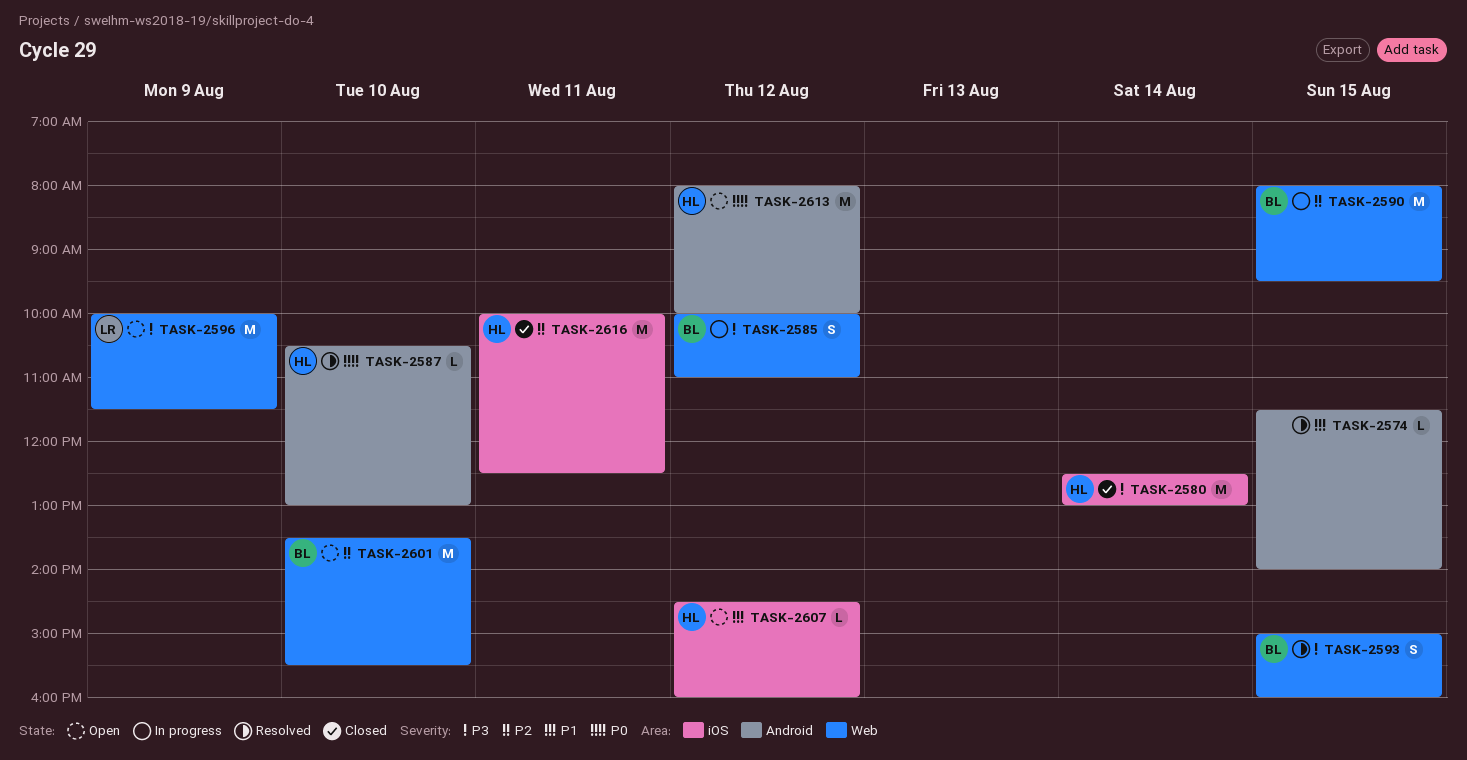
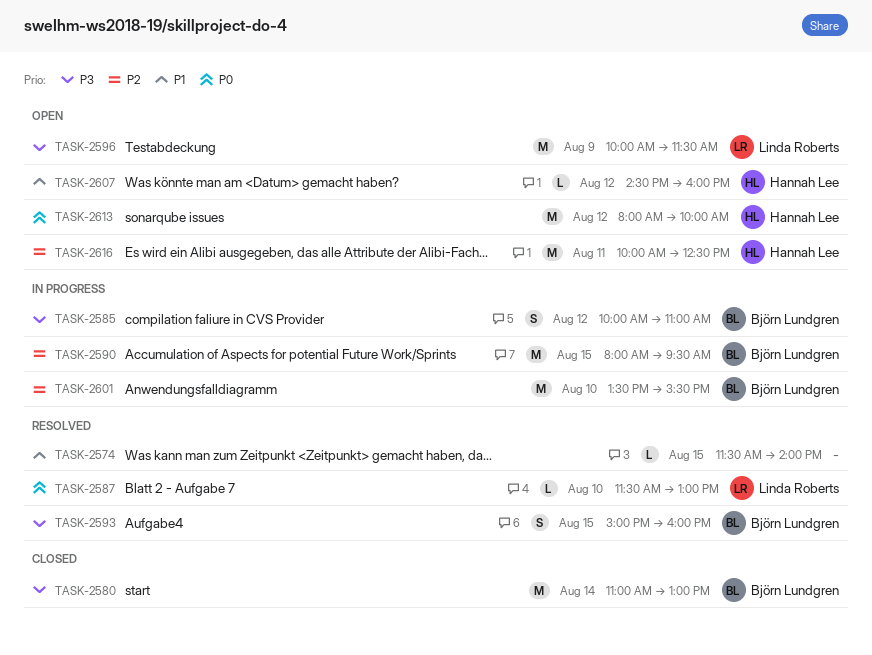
TASK-2580, owner: Hannah Lee -> Björn Lundgren
TASK-2580, begins: 12:30 -> 11:00
TASK-2587, owner: Hannah Lee -> Linda Roberts
TASK-2587, begins: 10:30 -> 11:30
TASK-2601, status: Open -> In progress
TASK-2616, status: Closed -> Open

